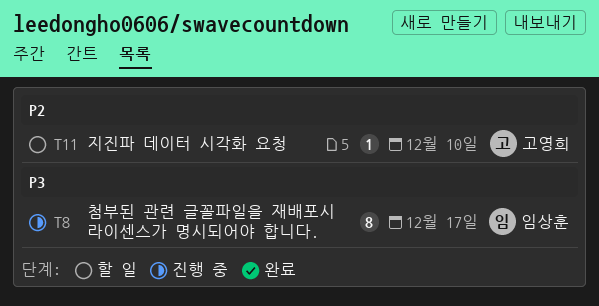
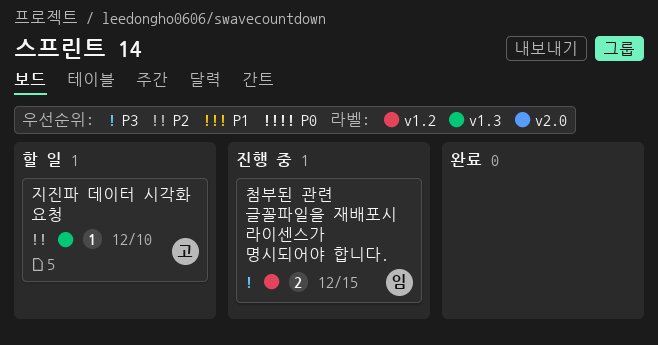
첨부된 관련 글꼴파일을 재배포시 라이센스가 명시되어야 합니다., estimate: 8 -> 2
첨부된 관련 글꼴파일을 재배포시 라이센스가 명시되어야 합니다., due: Dec 17 -> Dec 15

